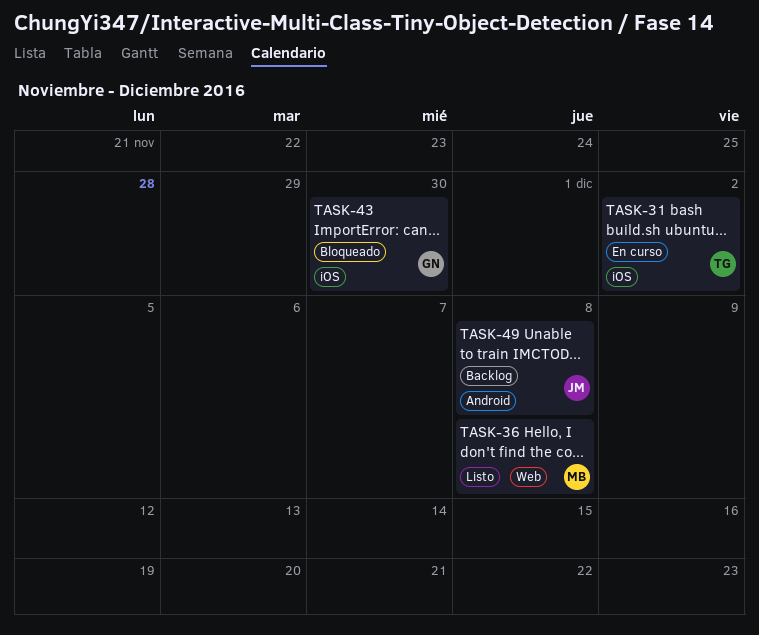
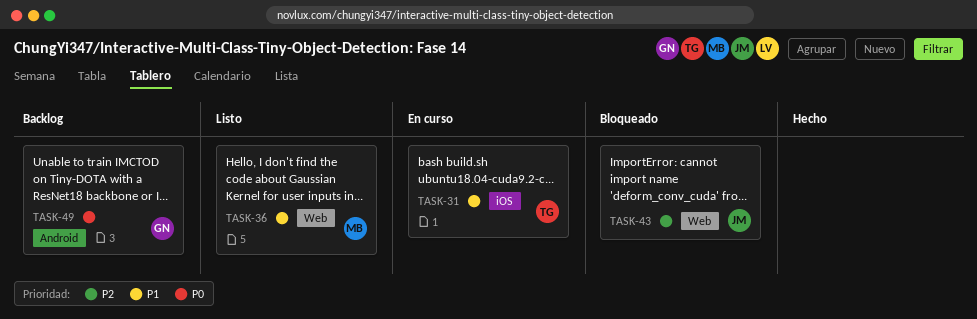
TASK-43, owner: GN -> JM
TASK-43, label: iOS -> Web
TASK-49, owner: JM -> GN

